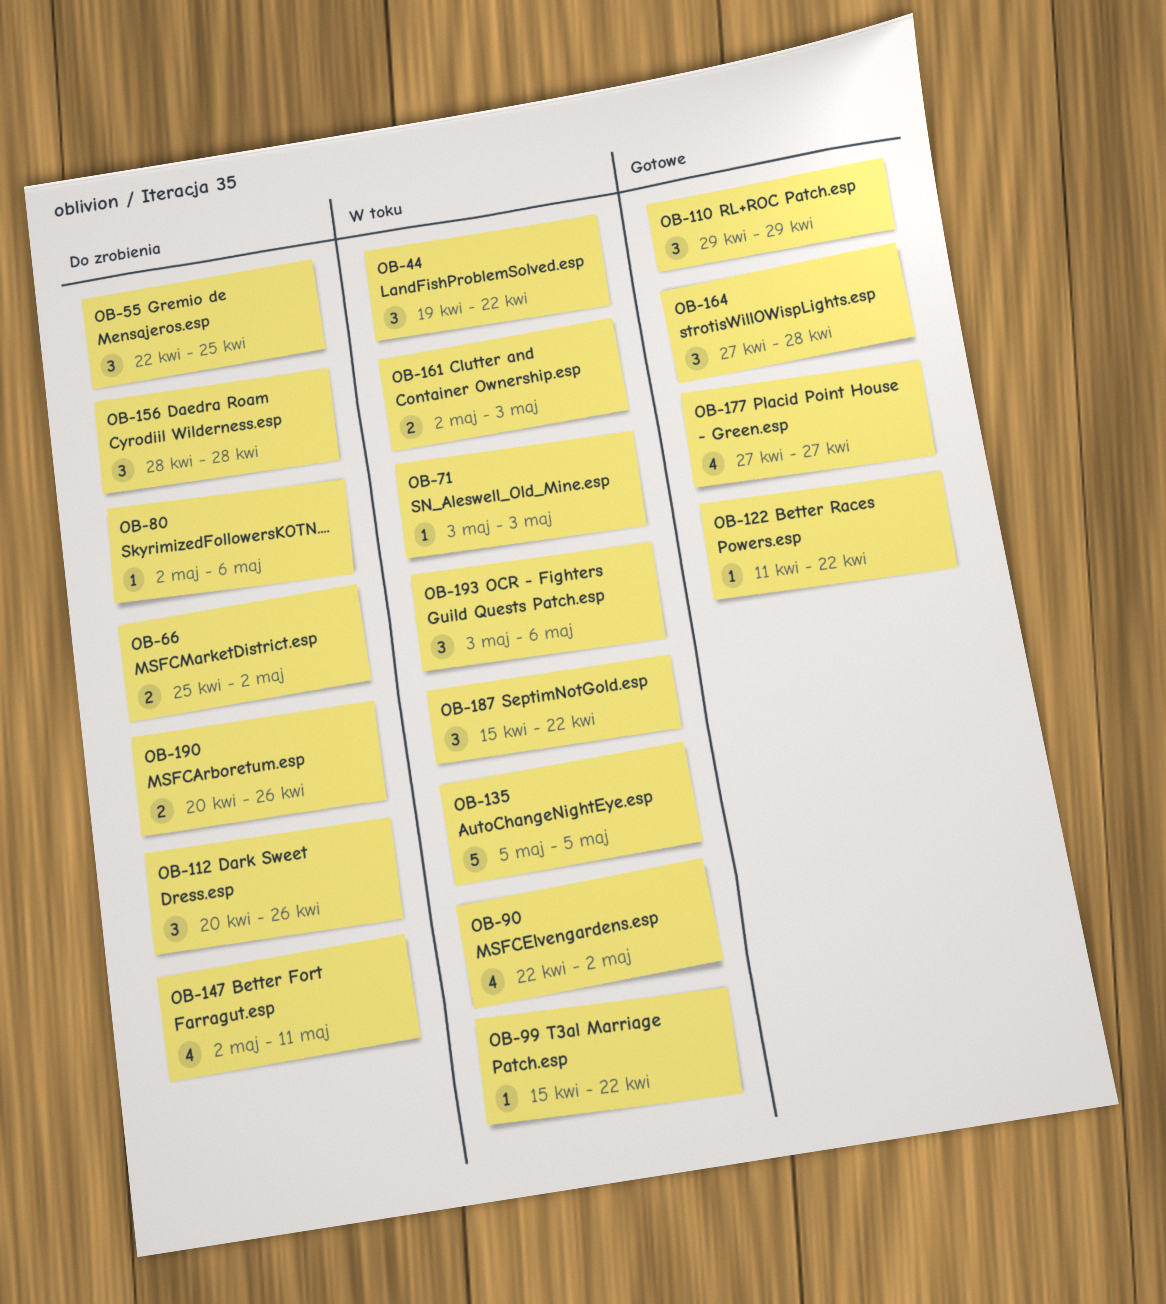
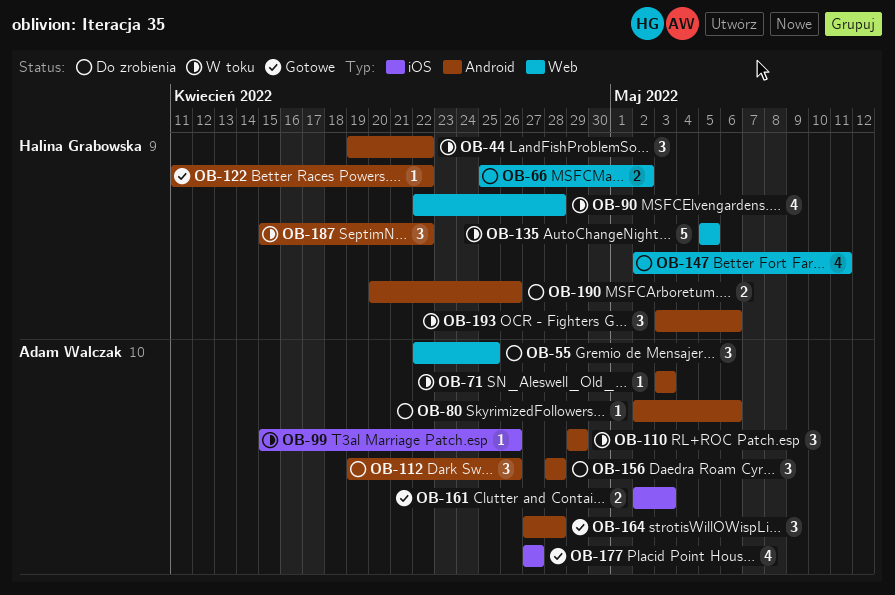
OB-90, due: May 2 -> Apr 28
OB-99, due: Apr 22 -> Apr 26
OB-110, status: Gotowe -> W toku
OB-112, start: Apr 20 -> Apr 19
OB-161, status: W toku -> Gotowe

